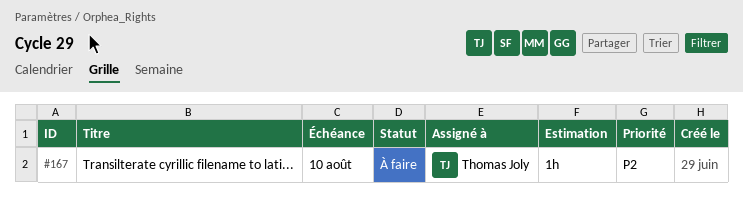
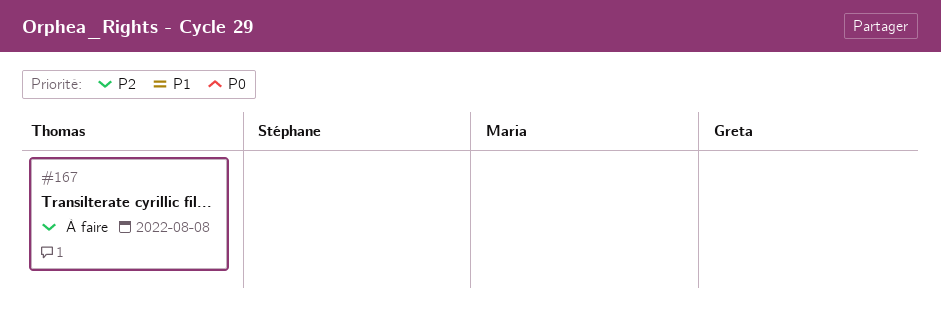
#167, due: Aug 10 -> Aug 8

